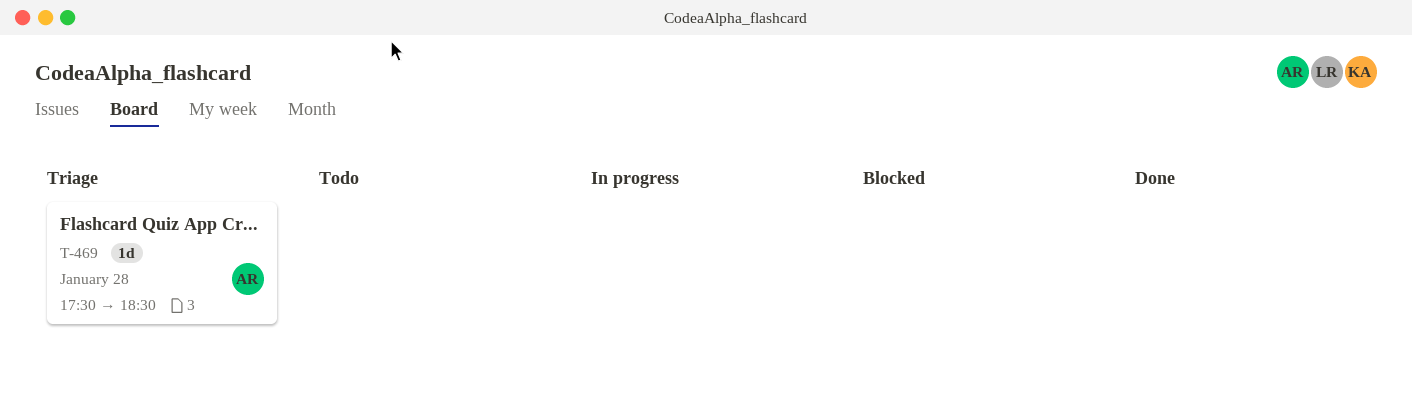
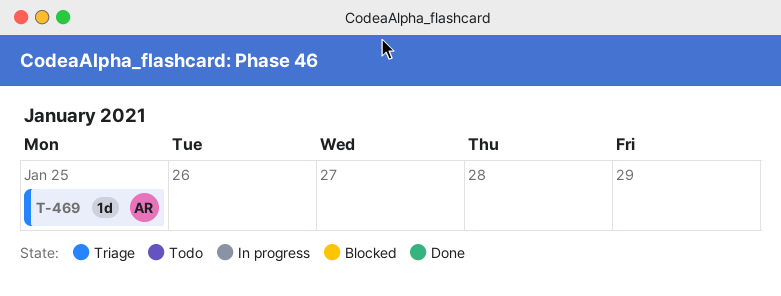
T-469, day: Jan 28 -> Jan 25

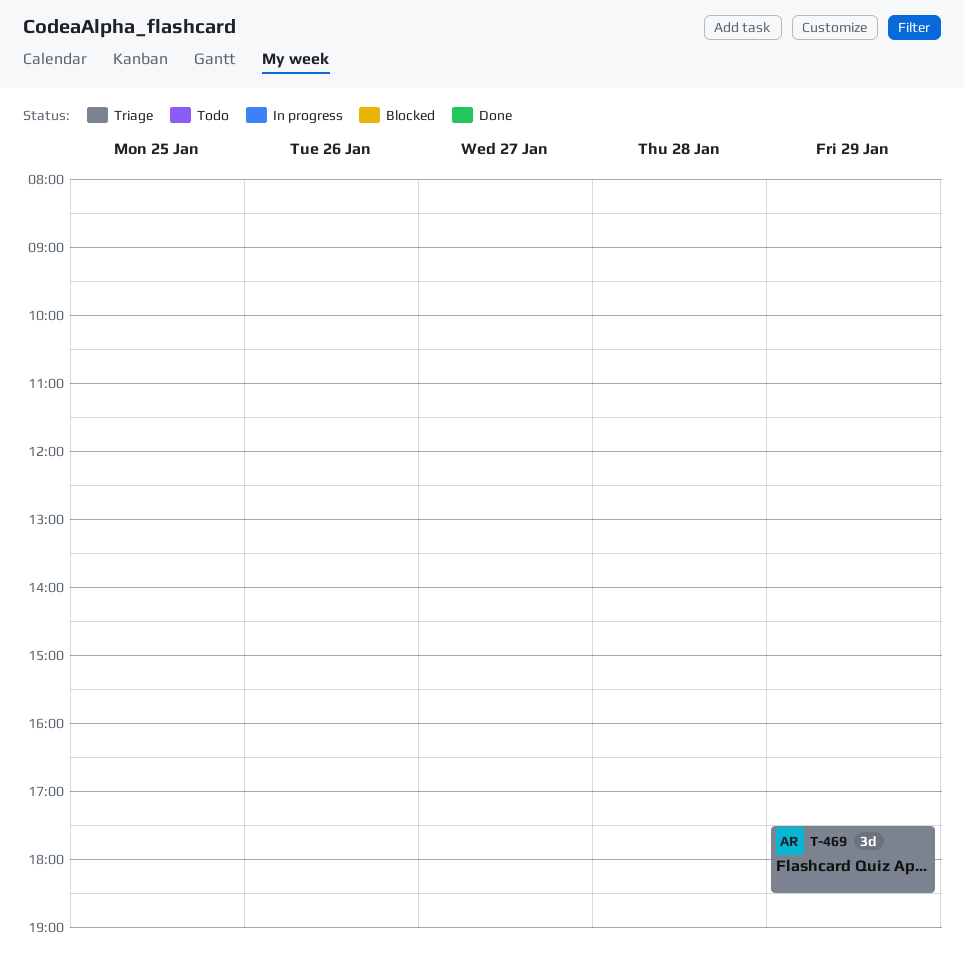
T-469, estimate: 1d -> 3d
T-469, day: Jan 25 -> Jan 29

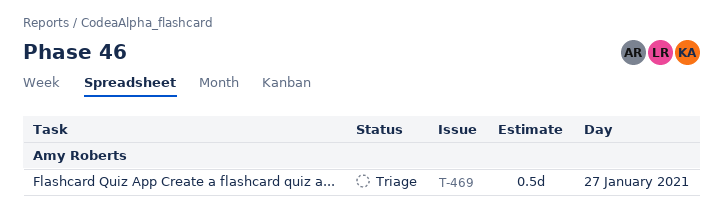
T-469, estimate: 3d -> 0.5d
T-469, day: Jan 29 -> Jan 27

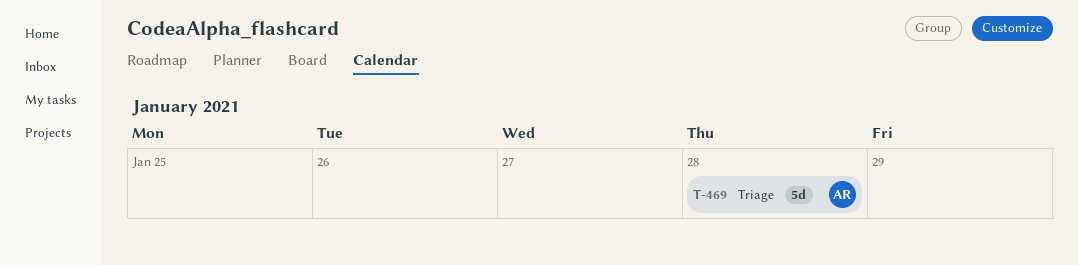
T-469, estimate: 0.5d -> 5d
T-469, day: Jan 27 -> Jan 28

